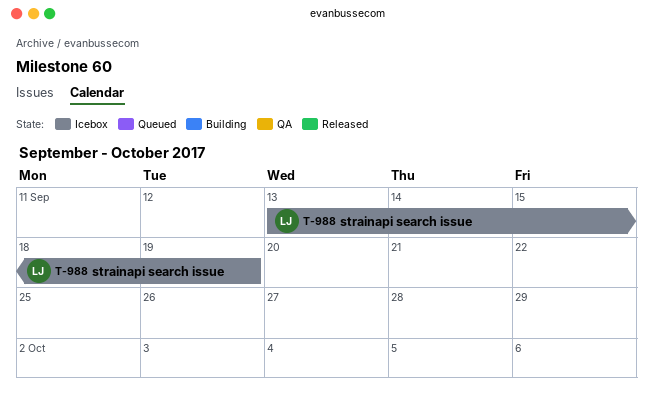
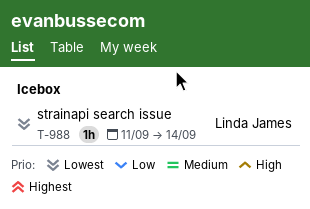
T-988, start: Sep 13 -> Sep 11
T-988, due: Sep 19 -> Sep 14

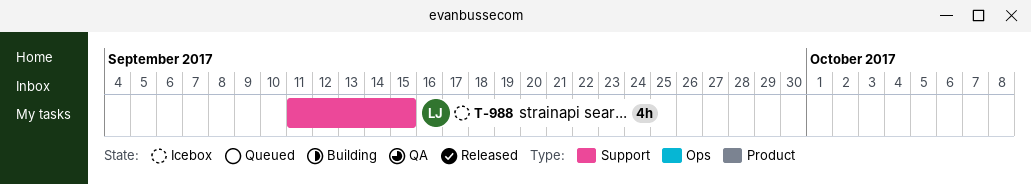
T-988, estimate: 1h -> 4h
T-988, due: Sep 14 -> Sep 15

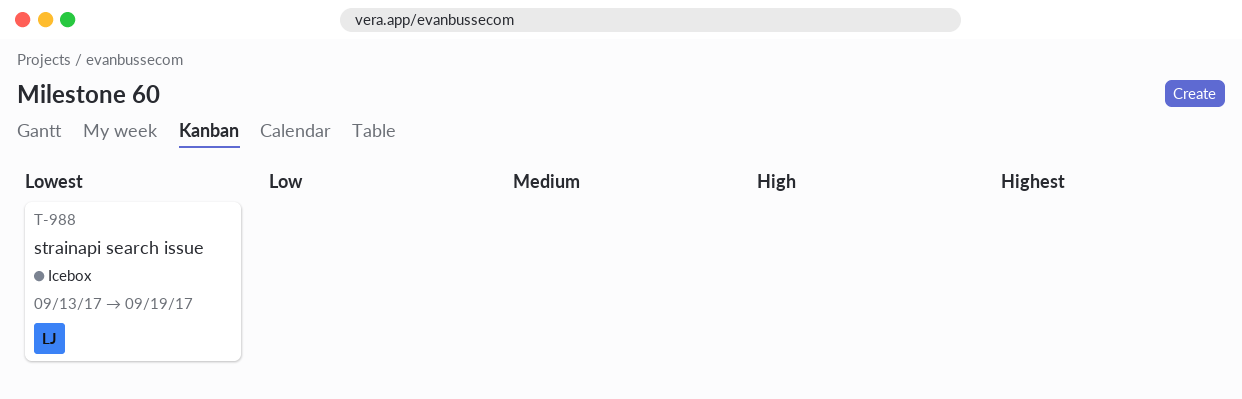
T-988, start: Sep 11 -> Sep 13
T-988, due: Sep 15 -> Sep 19

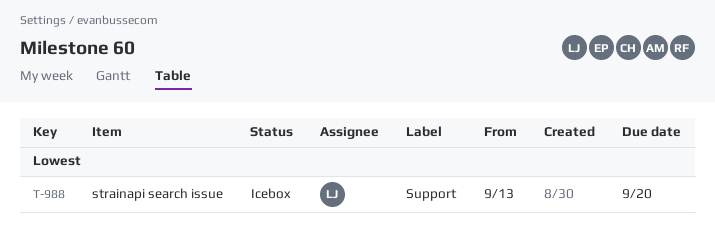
T-988, due: Sep 19 -> Sep 20

